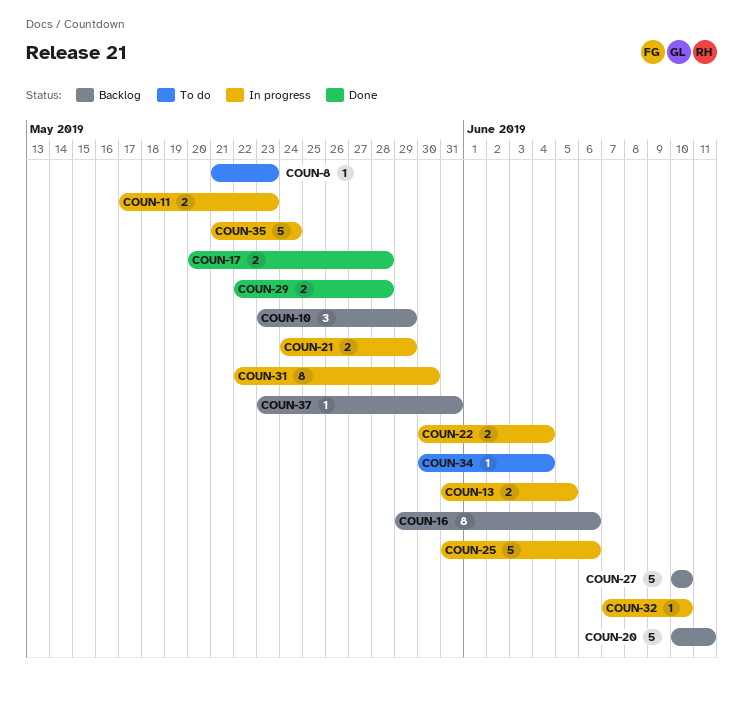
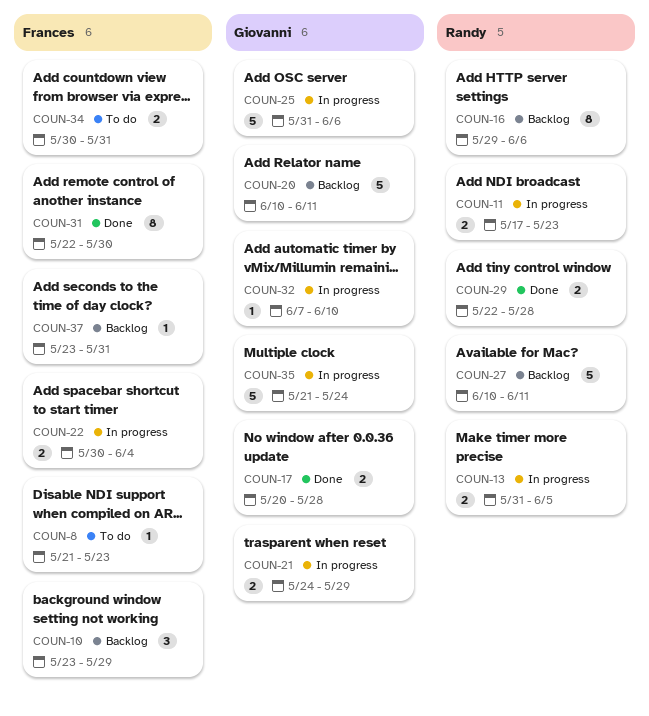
COUN-27, due: Jun 10 -> Jun 11
COUN-31, status: In progress -> Done
COUN-34, estimate: 1 -> 2
COUN-34, due: Jun 4 -> May 31

